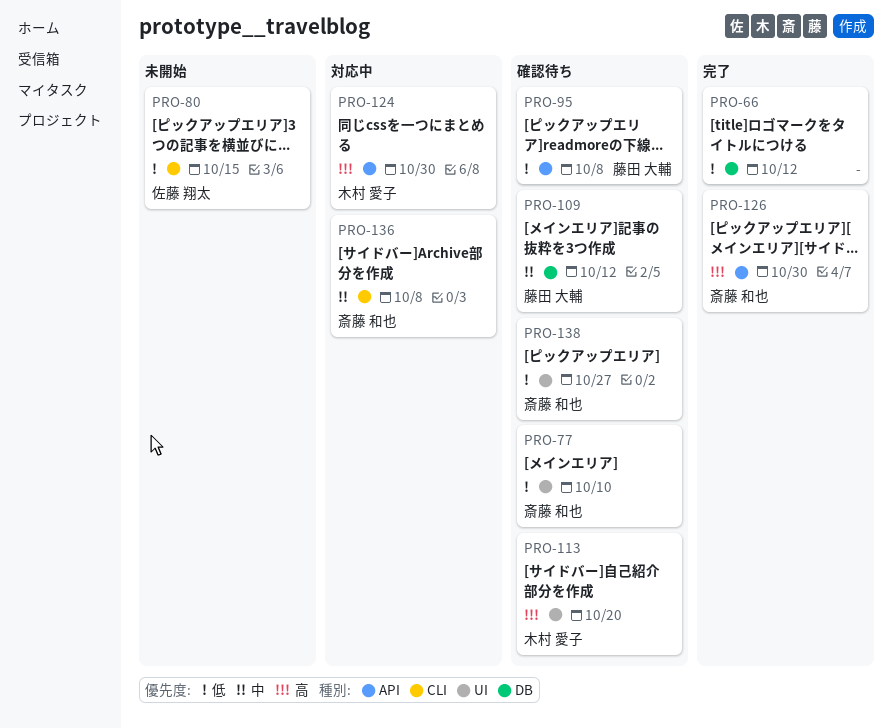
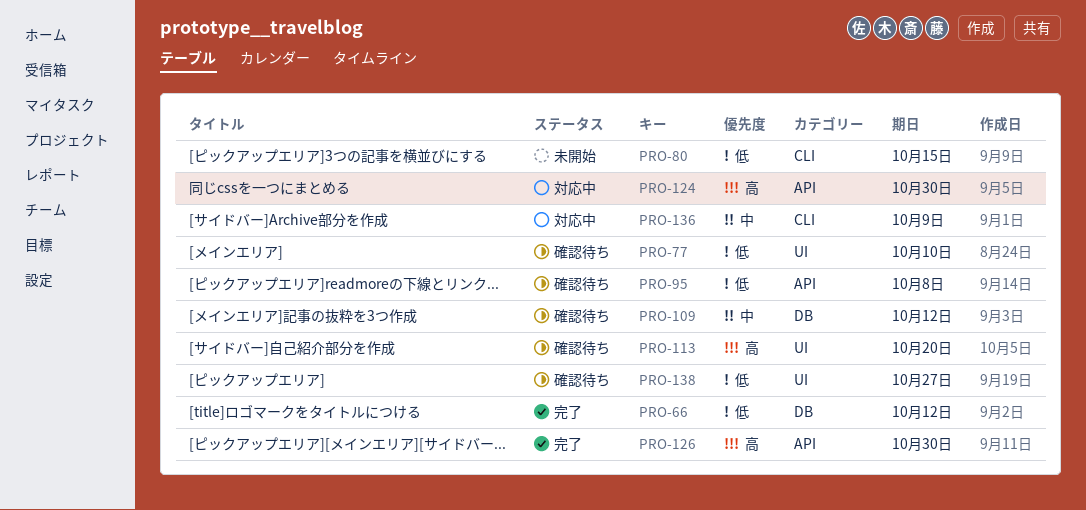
PRO-136, due: Oct 8 -> Oct 9

